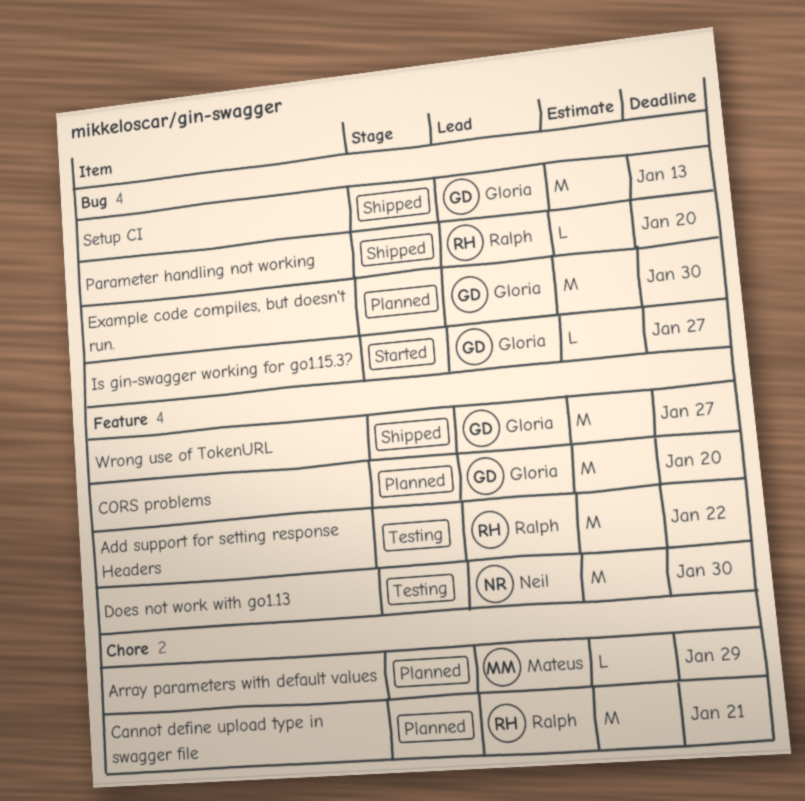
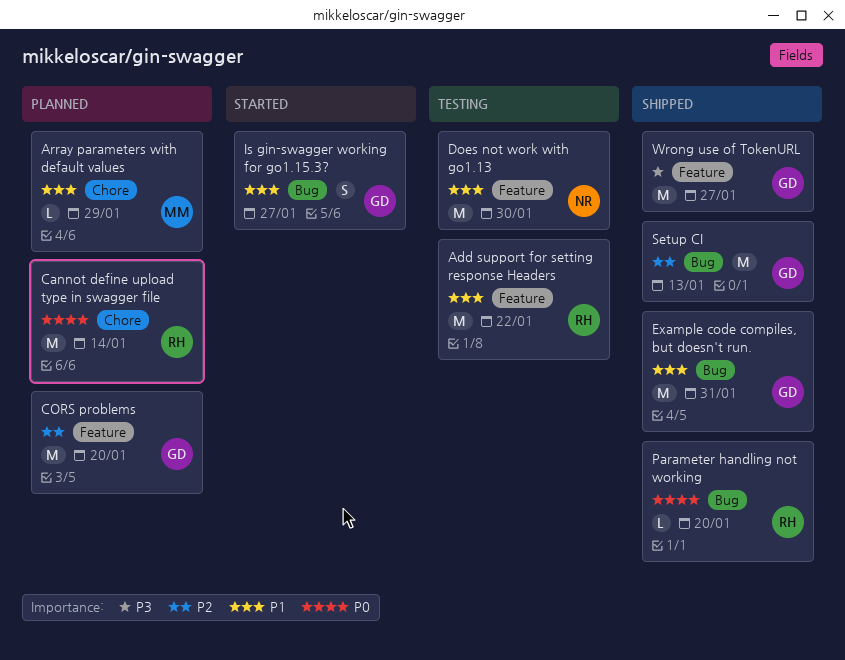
Cannot define upload type in swagger file, due: Jan 21 -> Jan 14
Example code compiles, but doesn't run., status: Planned -> Shipped
Example code compiles, but doesn't run., due: Jan 30 -> Jan 31
Is gin-swagger working for go1.15.3?, estimate: L -> S

